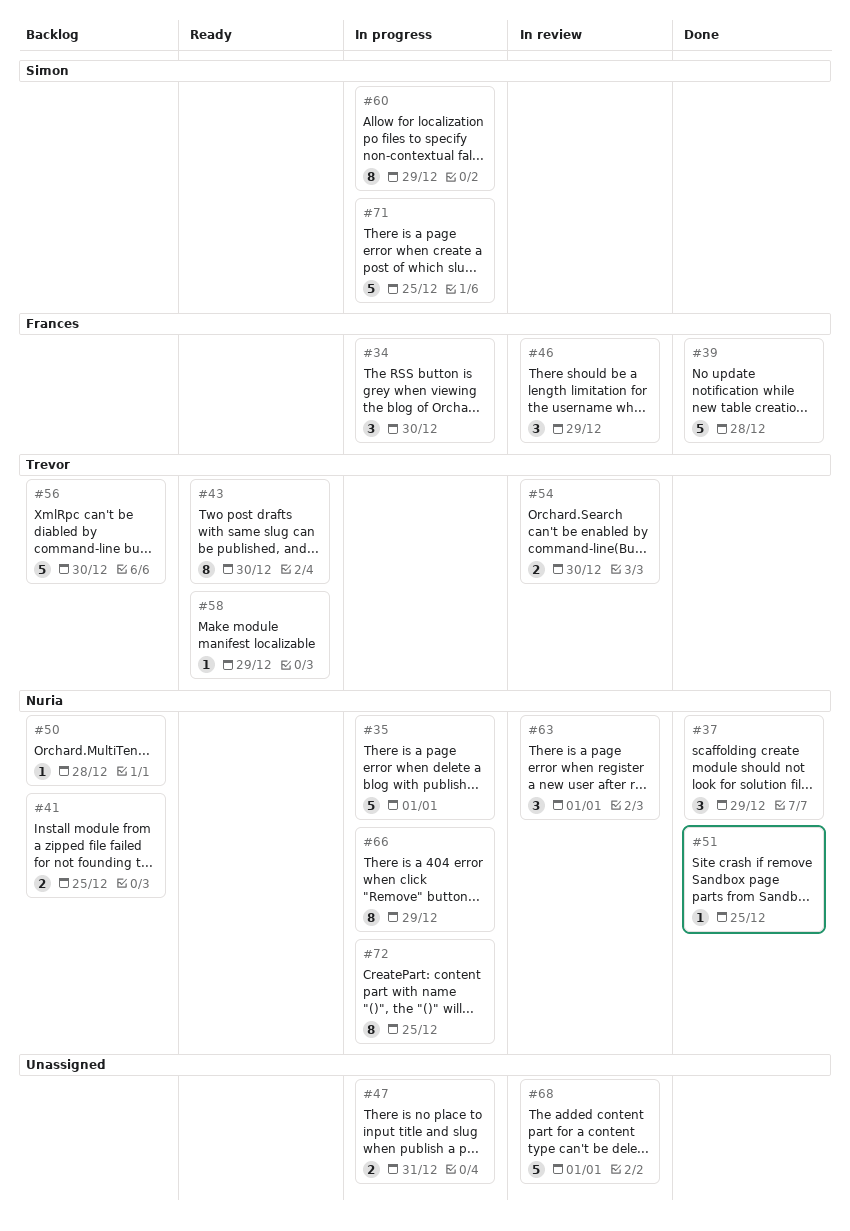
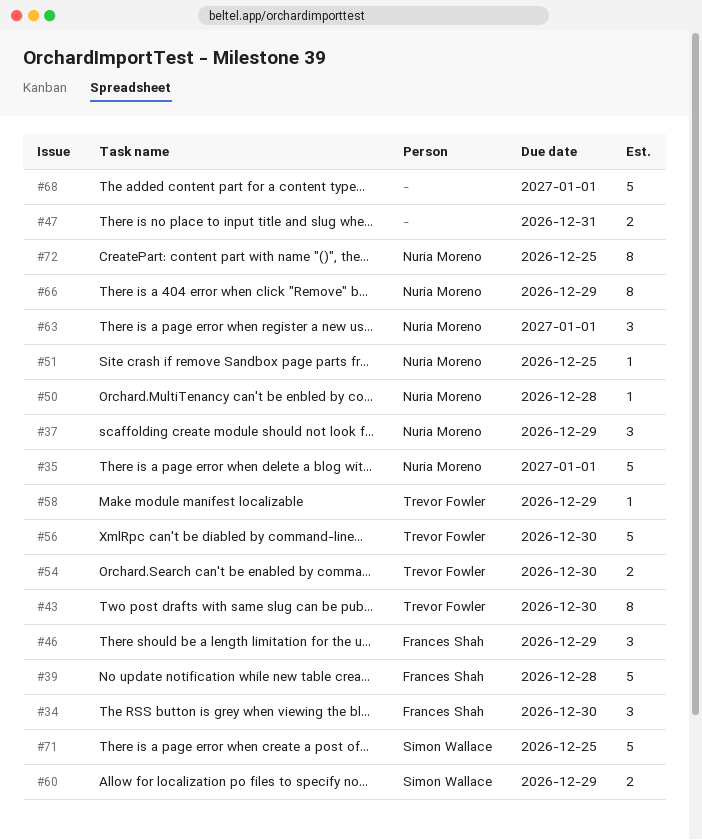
#41: present -> none
#60, estimate: 8 -> 2

